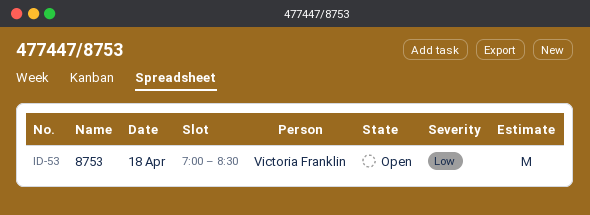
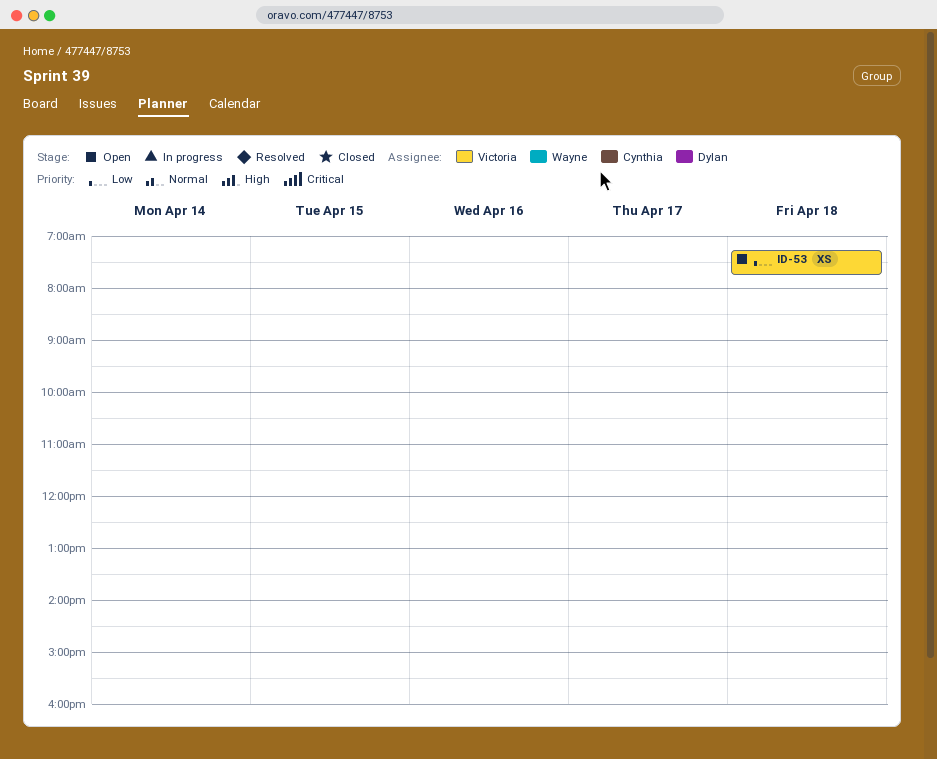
ID-53, estimate: M -> XS
ID-53, begins: 07:00 -> 07:15
ID-53, ends: 08:30 -> 07:45

